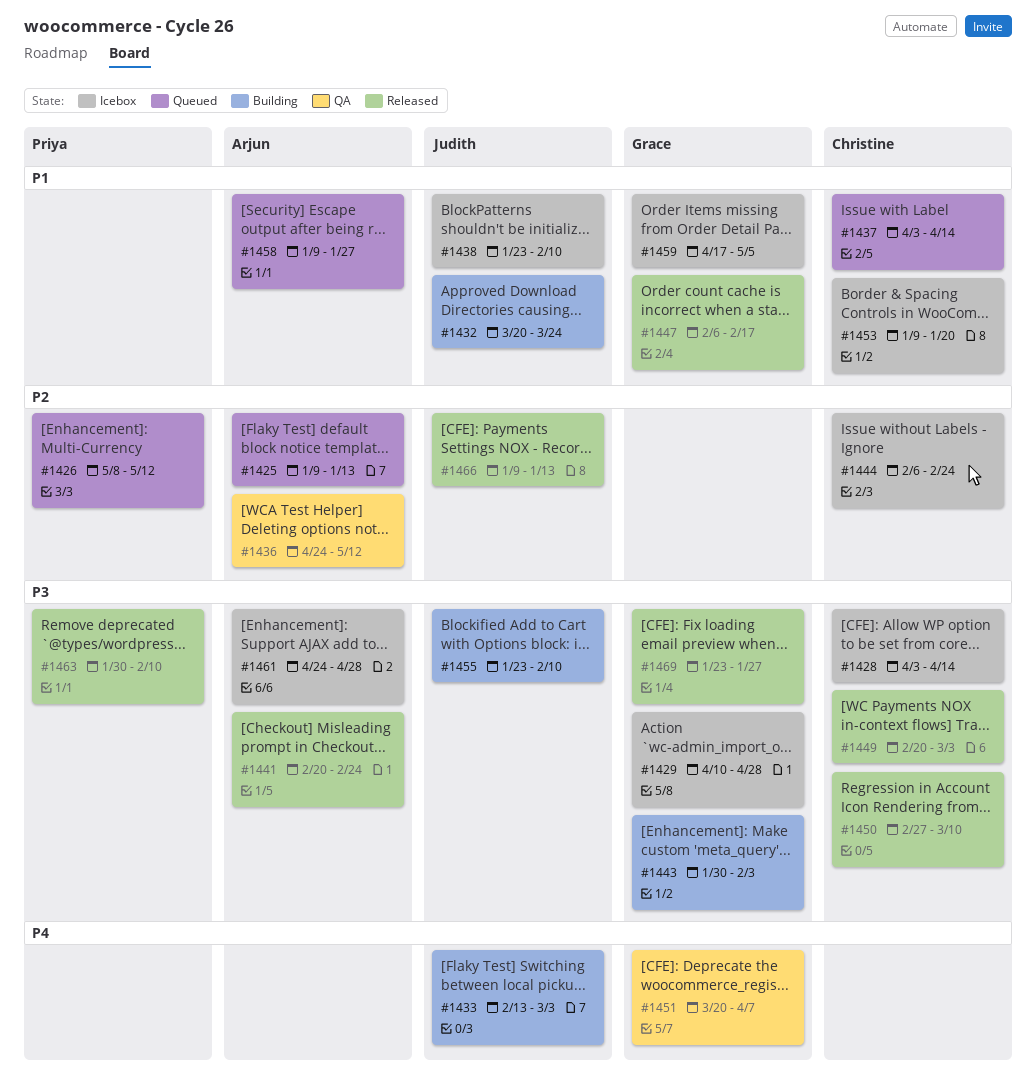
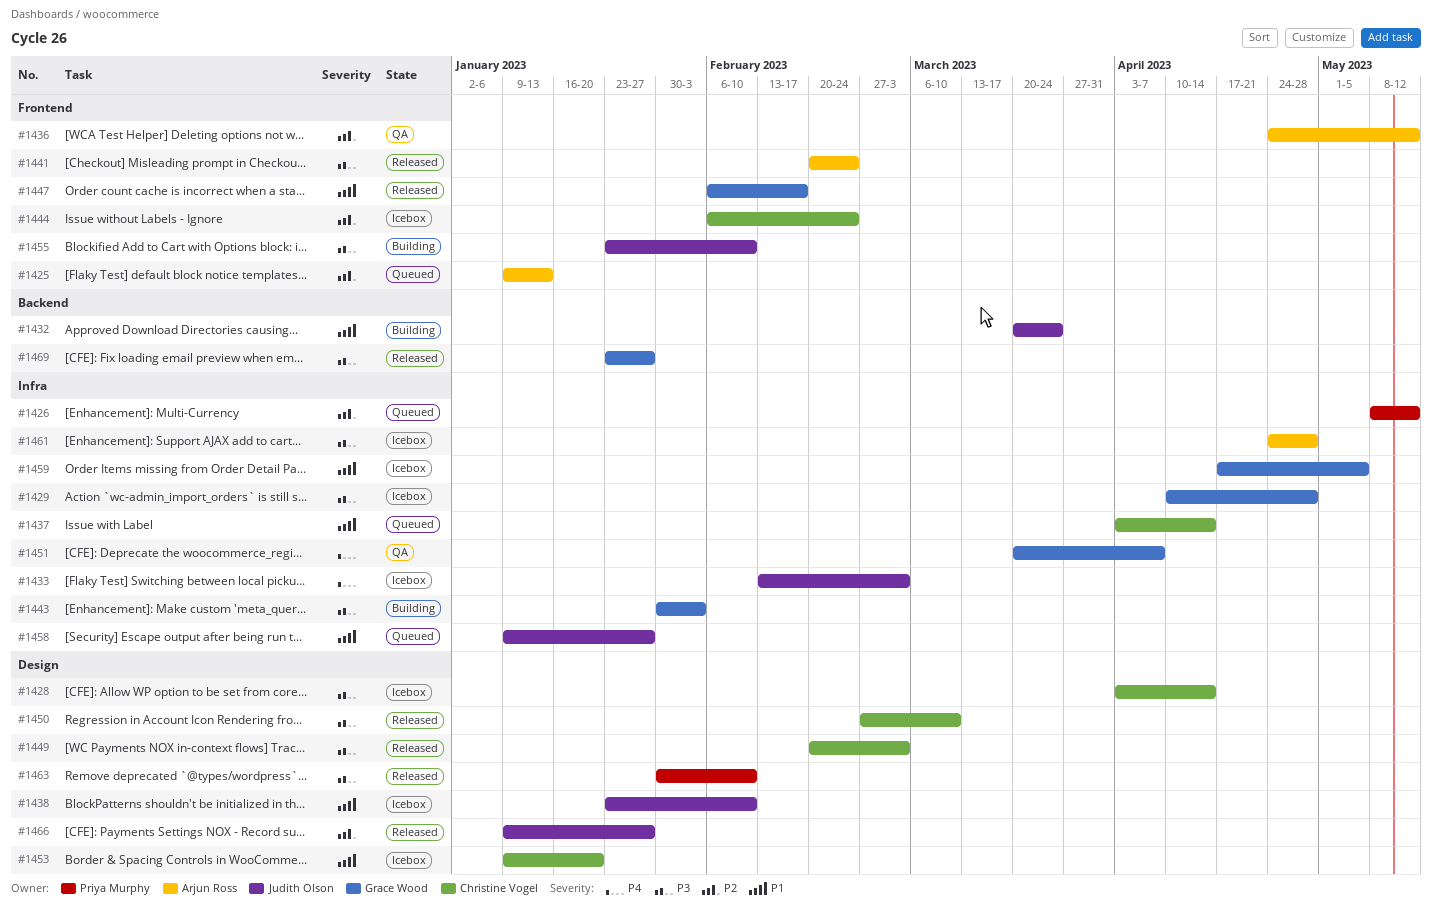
#1433, status: Building -> Icebox
#1458, owner: Arjun Ross -> Judith Olson
#1466, due: Jan 13 -> Jan 27

